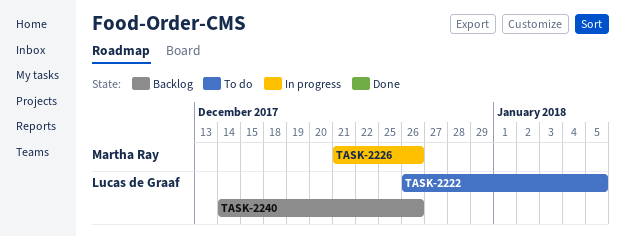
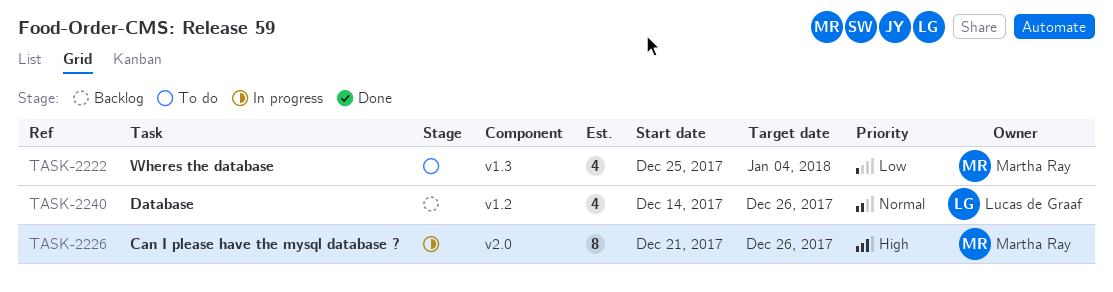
TASK-2222, owner: Lucas de Graaf -> Martha Ray
TASK-2222, start: Dec 26 -> Dec 25
TASK-2222, due: Jan 5 -> Jan 4

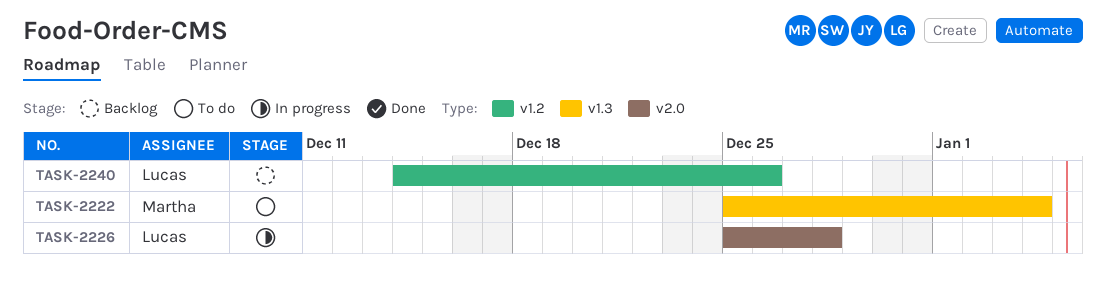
TASK-2226, owner: Martha Ray -> Lucas de Graaf
TASK-2226, start: Dec 21 -> Dec 25
TASK-2226, due: Dec 26 -> Dec 28

